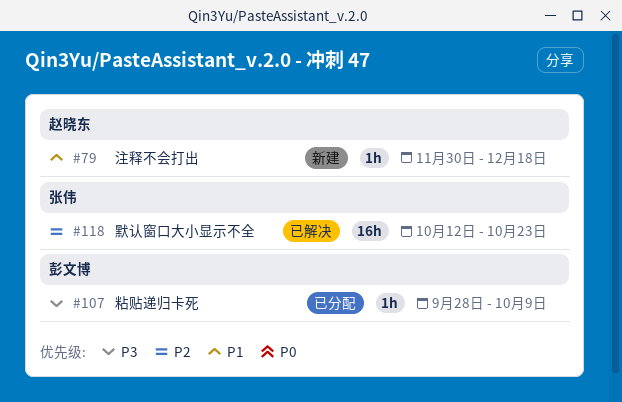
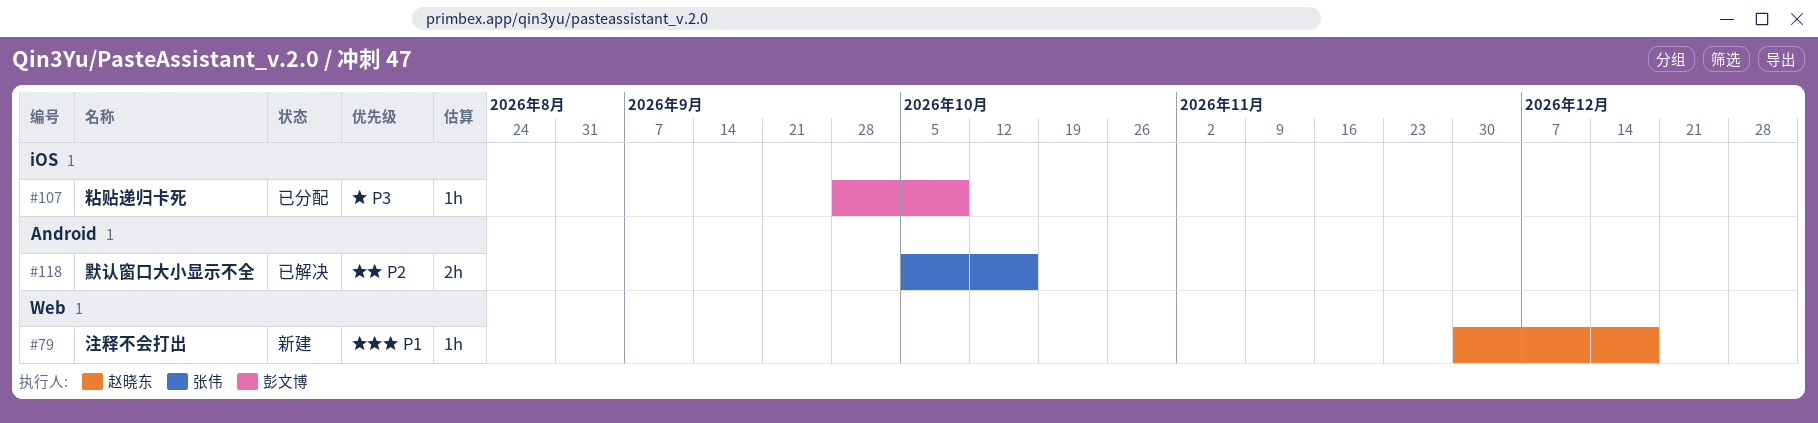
#118, estimate: 16h -> 2h
#118, start: Oct 12 -> Oct 5
#118, due: Oct 23 -> Oct 16

